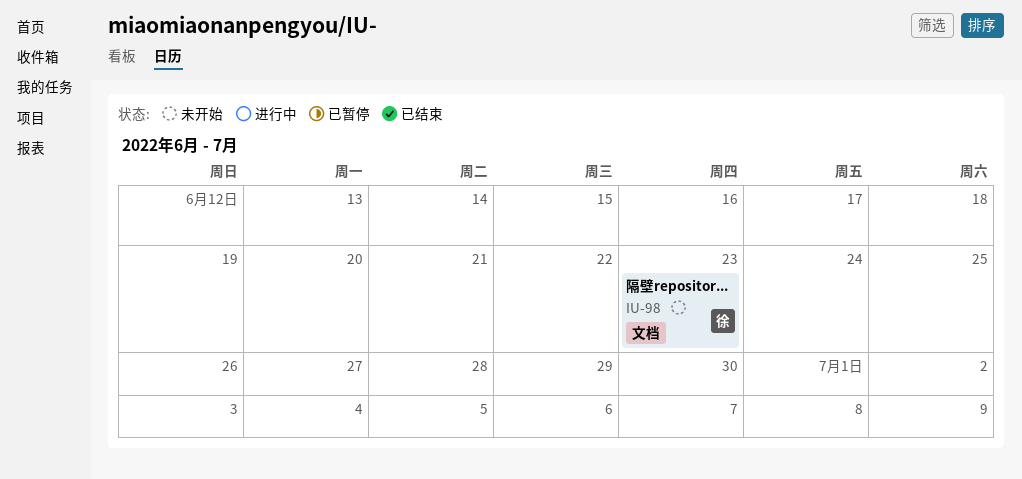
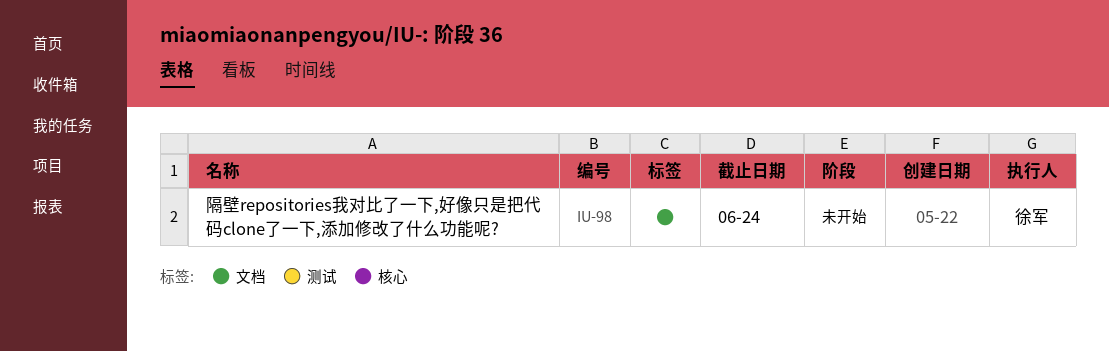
IU-98, due: Jun 23 -> Jun 24

